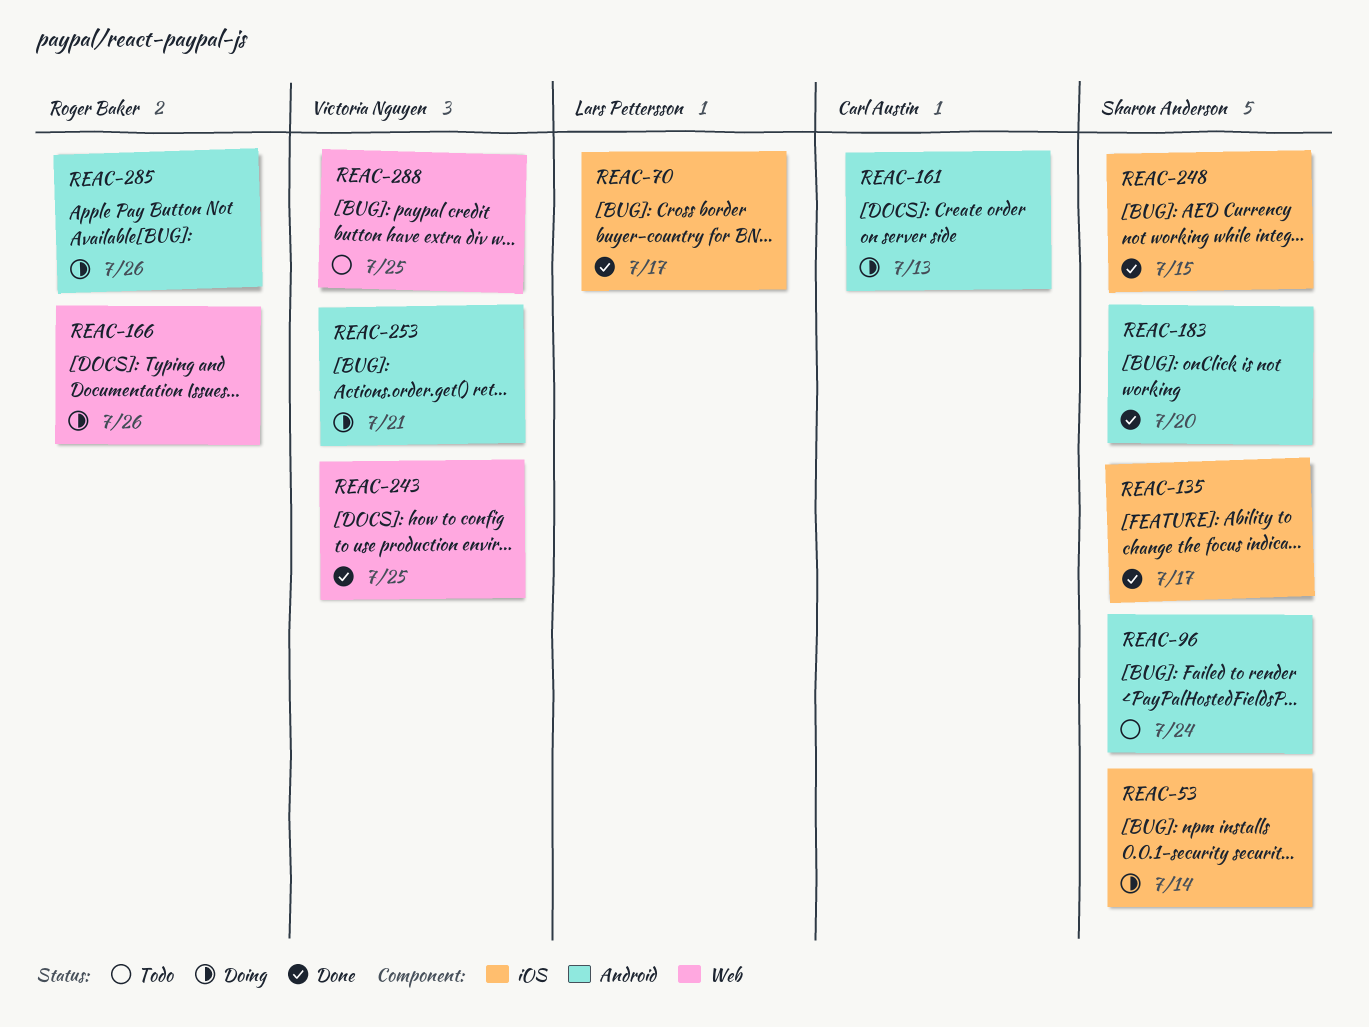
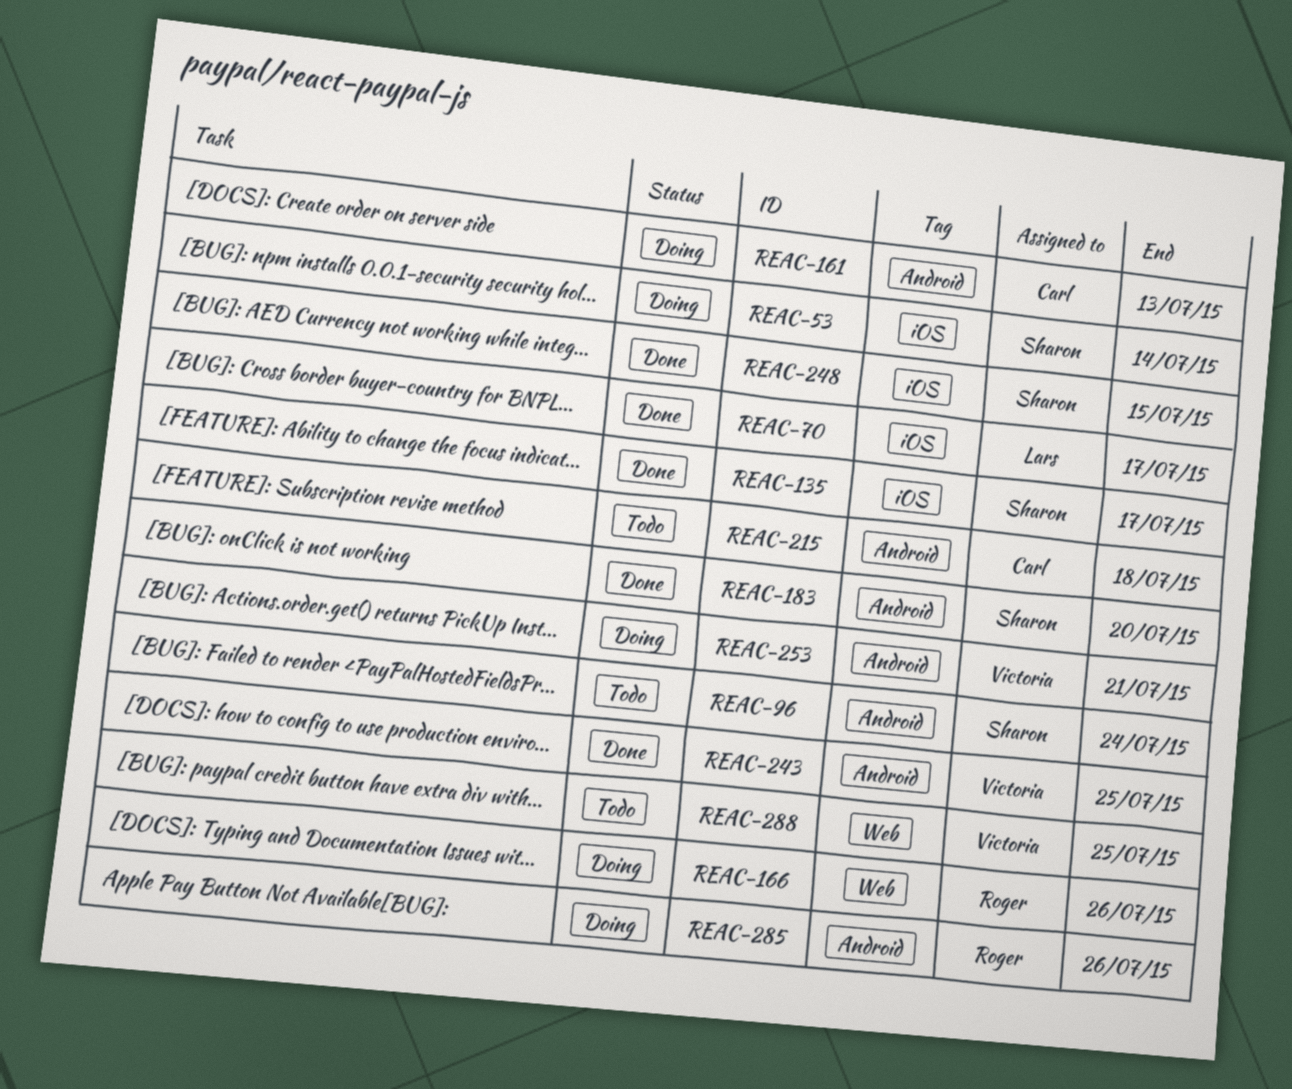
REAC-215: none -> present
REAC-243, label: Web -> Android

